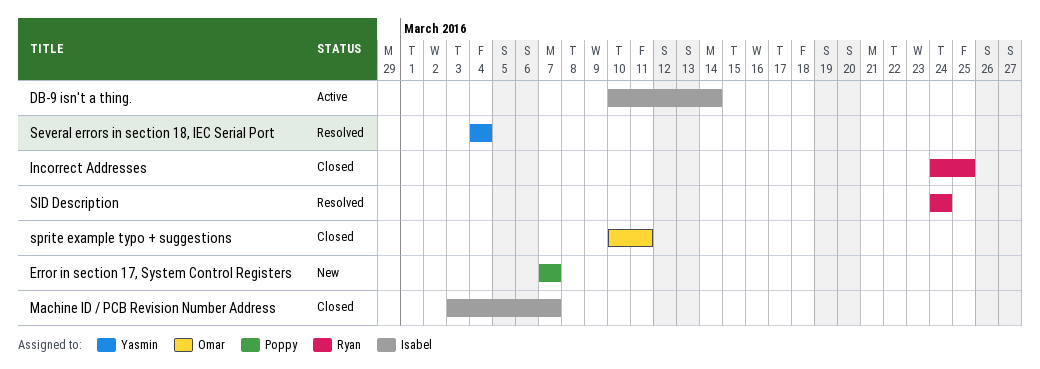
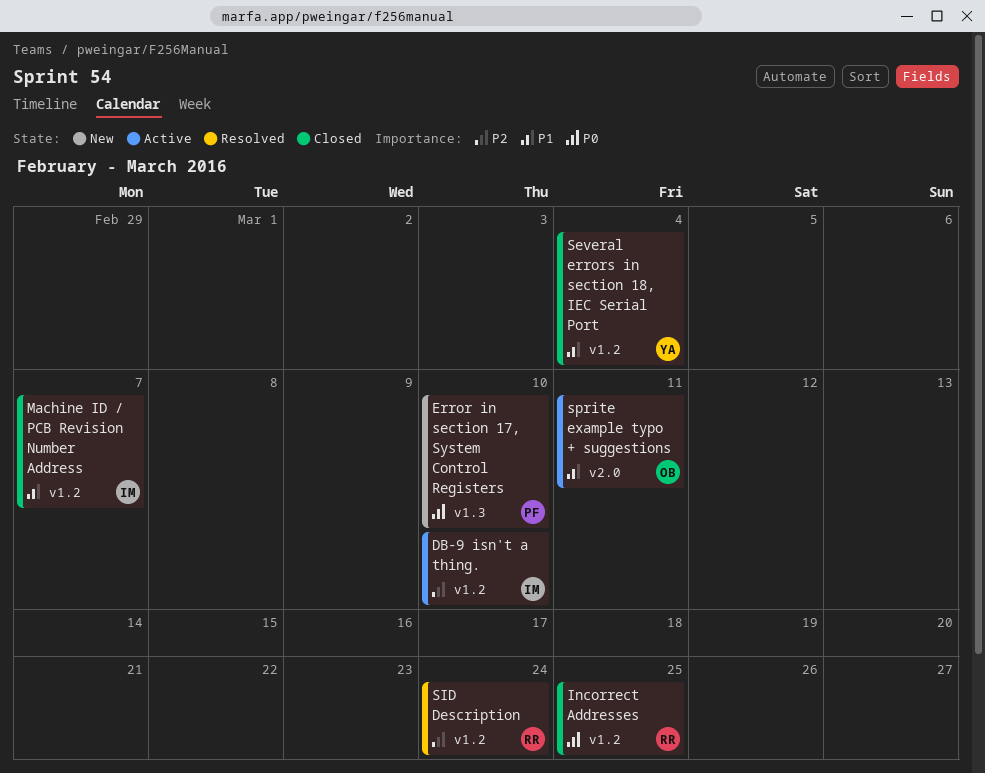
DB-9 isn't a thing., due: Mar 14 -> Mar 10
Error in section 17, System Control Registers, due: Mar 7 -> Mar 10
Several errors in section 18, IEC Serial Port, status: Resolved -> Closed
sprite example typo + suggestions, status: Closed -> Active

